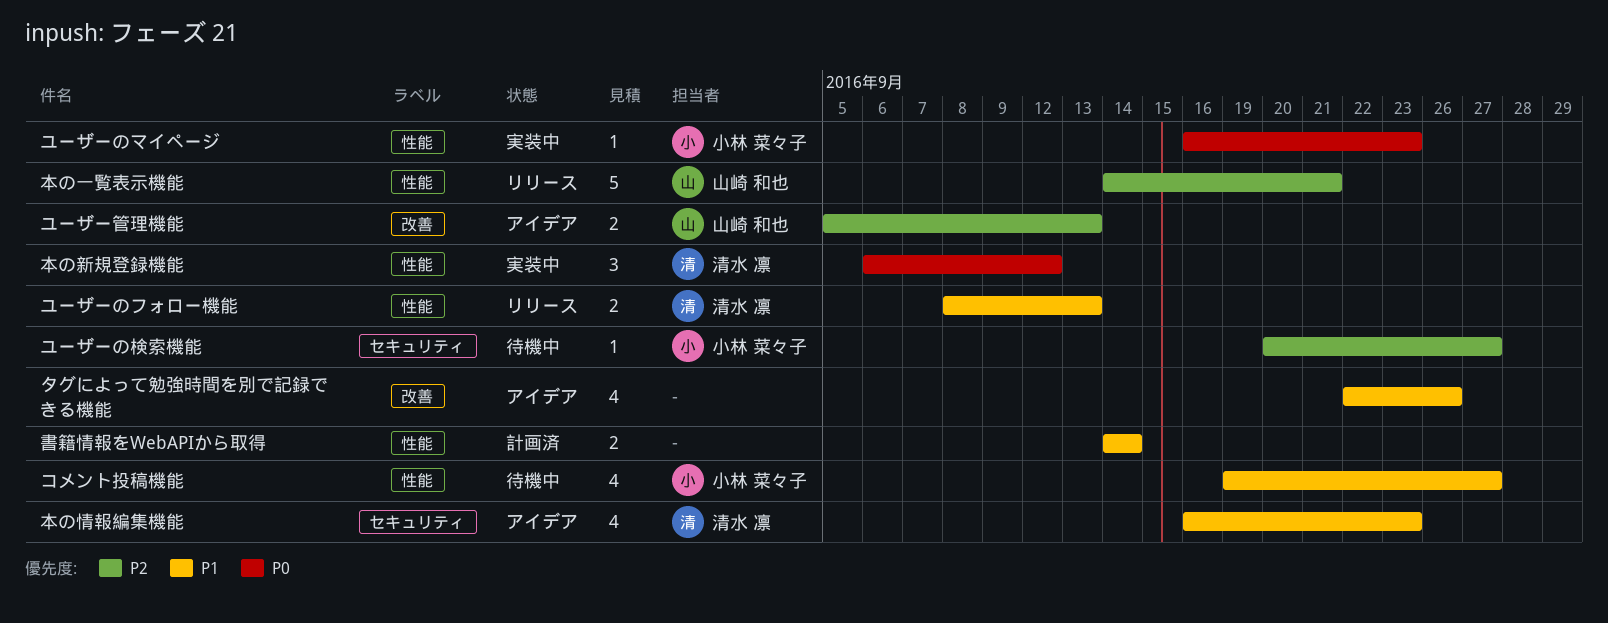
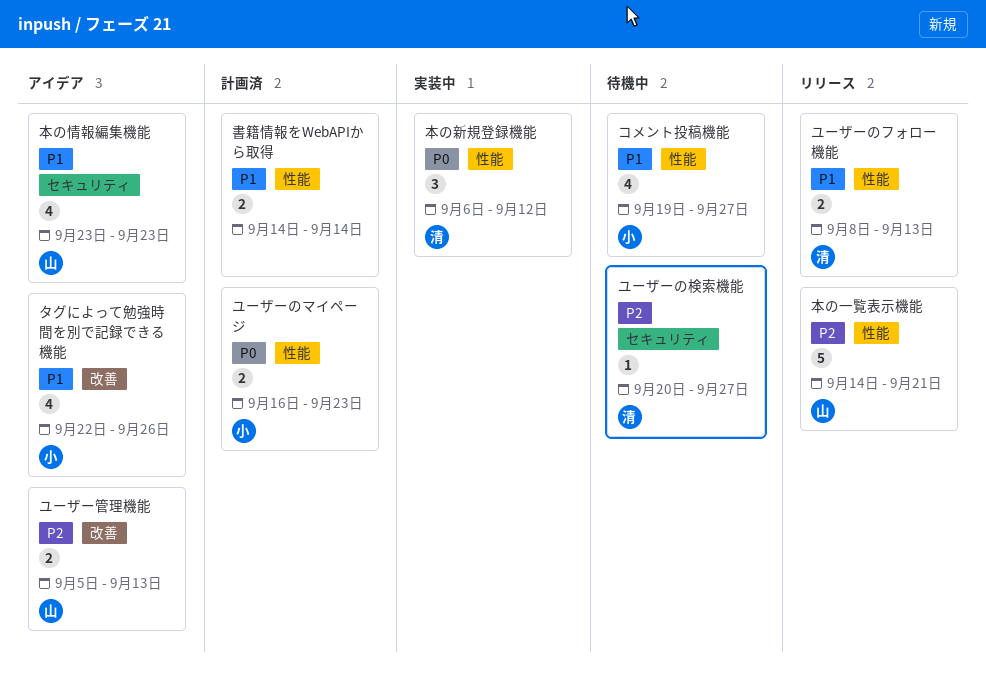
タグによって勉強時間を別で記録できる機能, owner: none -> 小林 菜々子
ユーザーのマイページ, status: 実装中 -> 計画済
ユーザーのマイページ, estimate: 1 -> 2
ユーザーの検索機能, owner: 小林 菜々子 -> 清水 凛
本の情報編集機能, owner: 清水 凛 -> 山崎 和也
本の情報編集機能, start: Sep 16 -> Sep 23

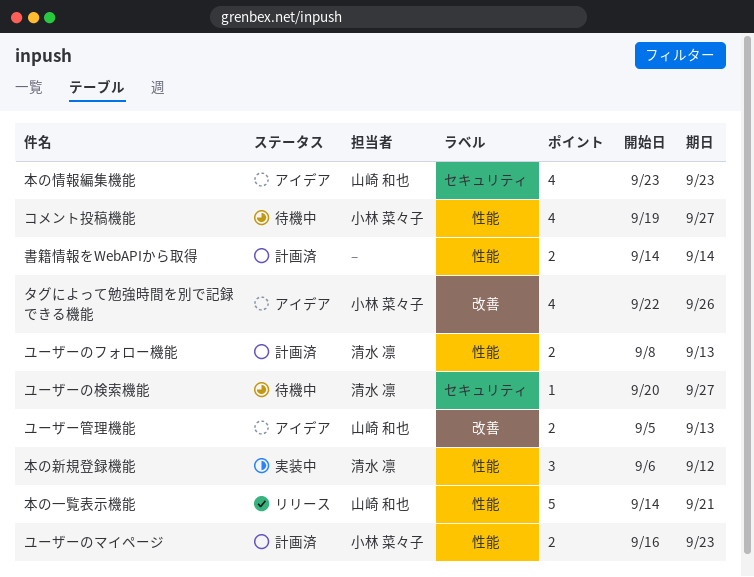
ユーザーのフォロー機能, status: リリース -> 計画済

